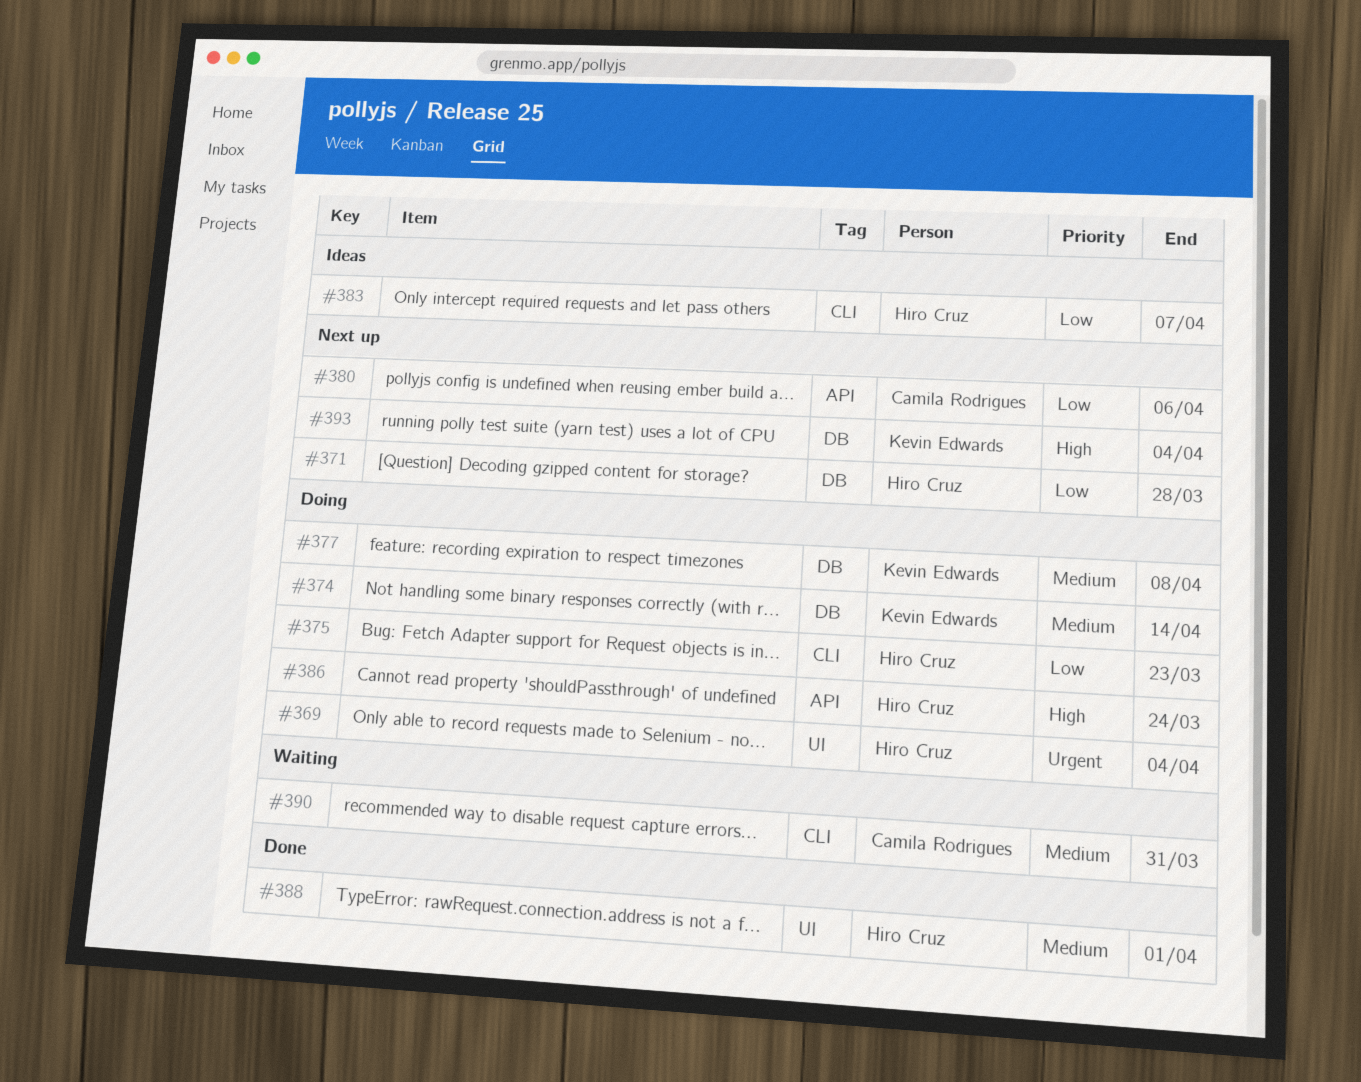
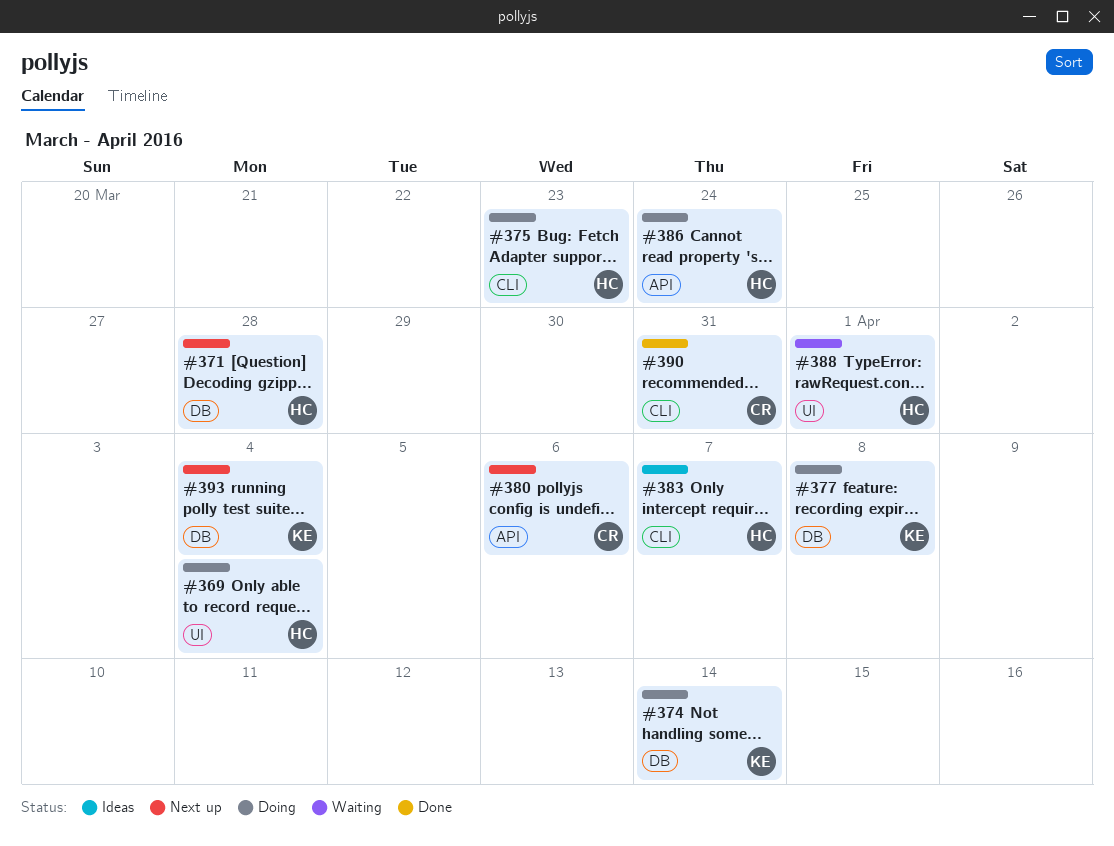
#388, status: Done -> Waiting
#390, status: Waiting -> Done

